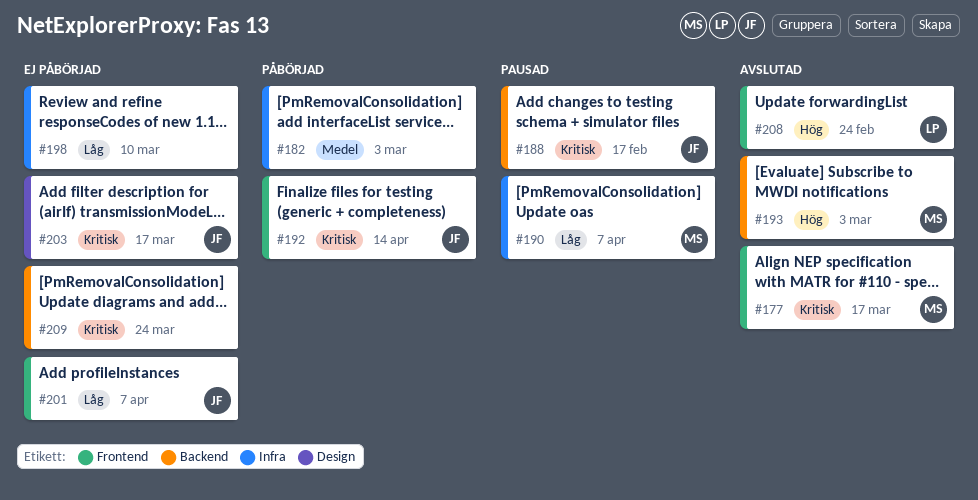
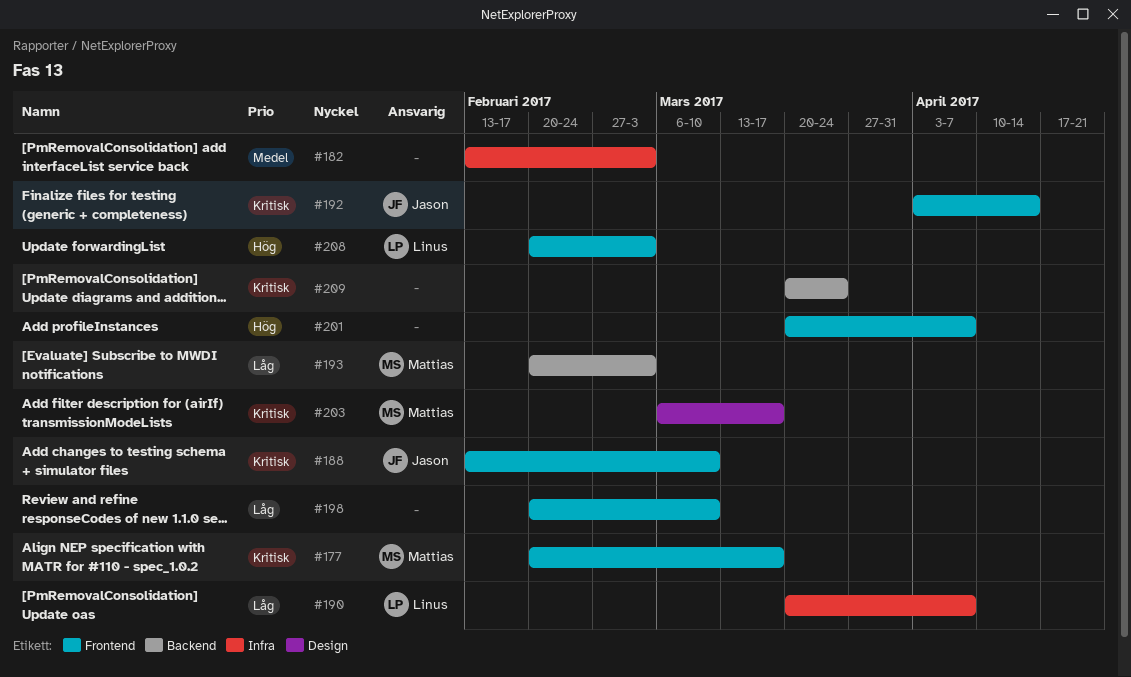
#188, label: Backend -> Frontend
#188, due: Feb 17 -> Mar 10
#190, owner: Mattias -> Linus
#193, priority: Hög -> Låg
#198, label: Infra -> Frontend
#201, owner: Jason -> none
#201, priority: Låg -> Hög
#203, owner: Jason -> Mattias
#208, due: Feb 24 -> Mar 3

